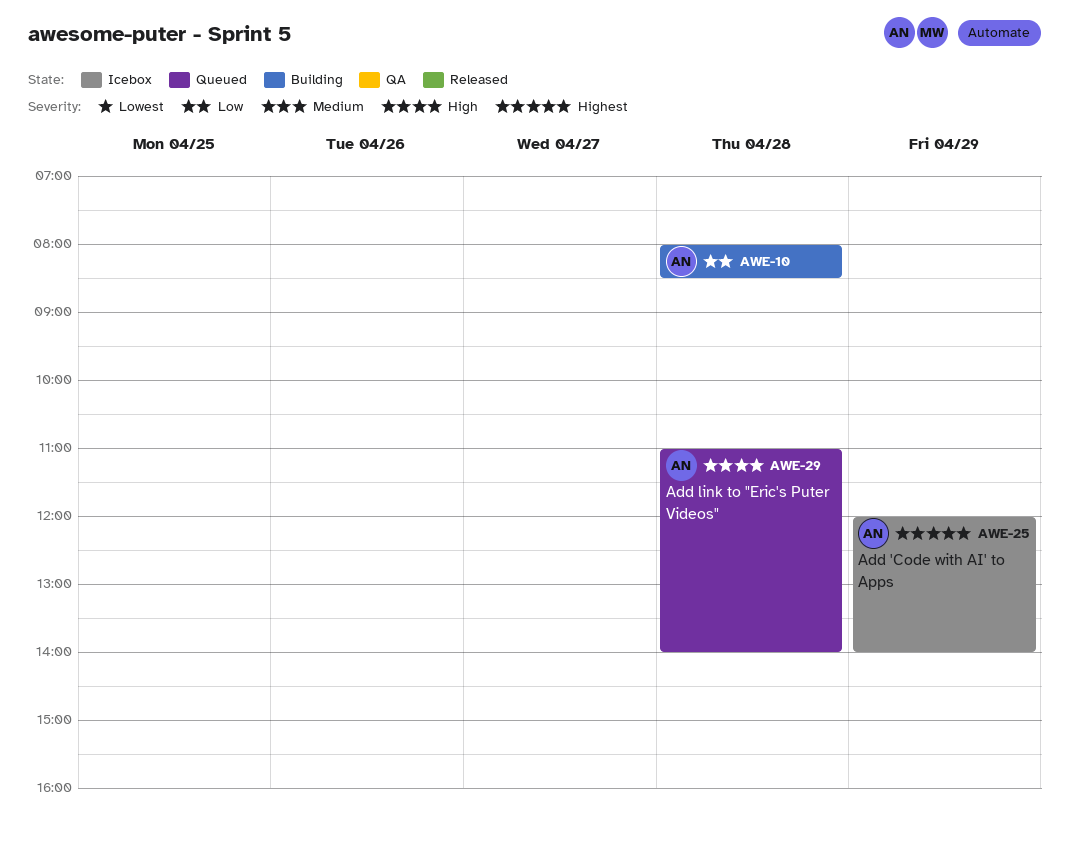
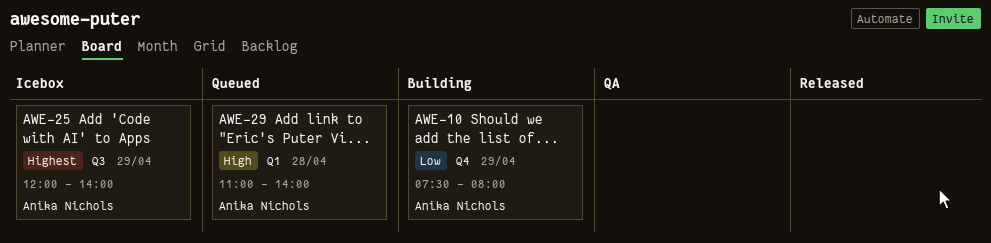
AWE-10, day: Apr 28 -> Apr 29
AWE-10, begins: 08:00 -> 07:30
AWE-10, ends: 08:30 -> 08:00

